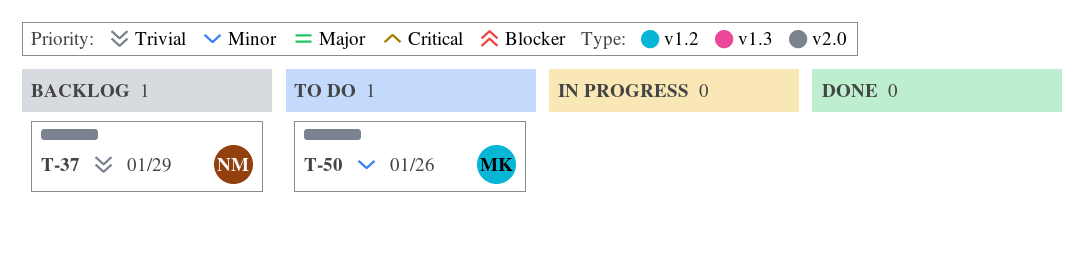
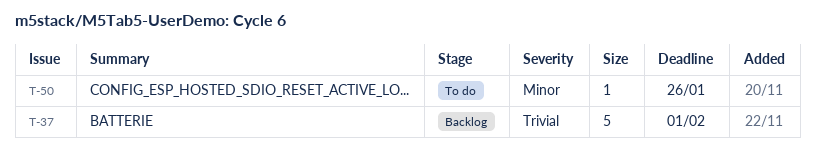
T-37, due: Jan 29 -> Feb 1

